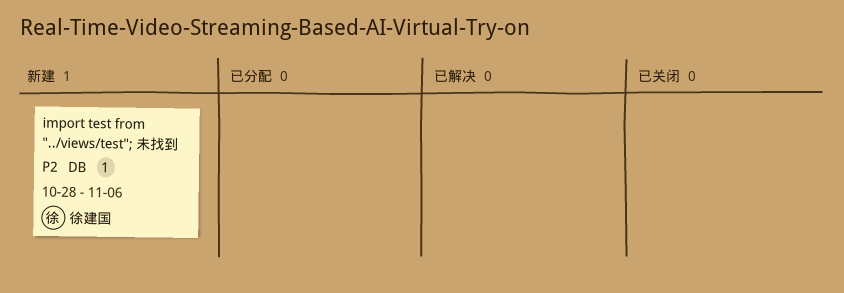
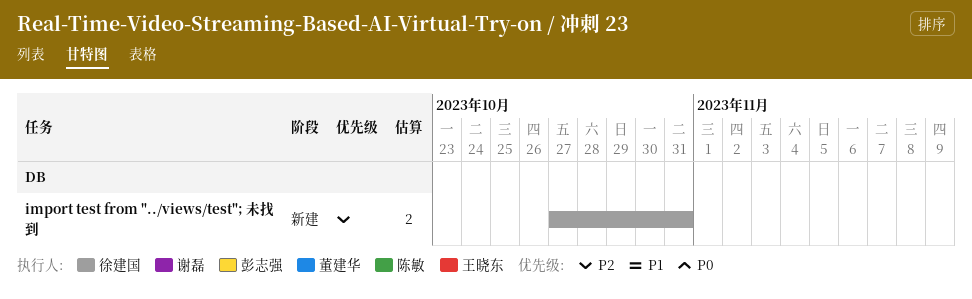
import test from "../views/test"; 未找到, estimate: 1 -> 2
import test from "../views/test"; 未找到, start: Oct 28 -> Oct 27
import test from "../views/test"; 未找到, due: Nov 6 -> Oct 31

